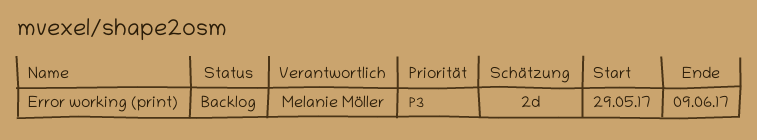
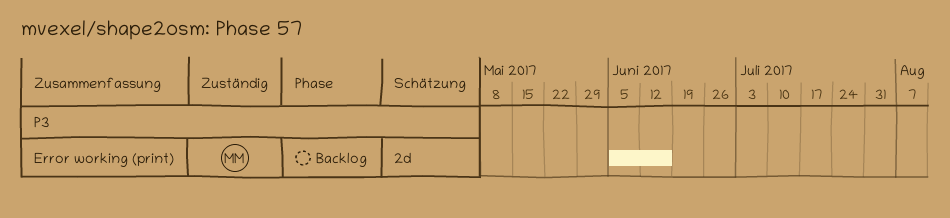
Error working (print), start: May 29 -> Jun 5
Error working (print), due: Jun 9 -> Jun 16

